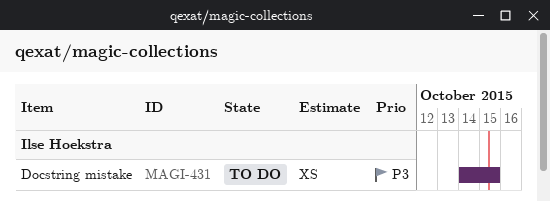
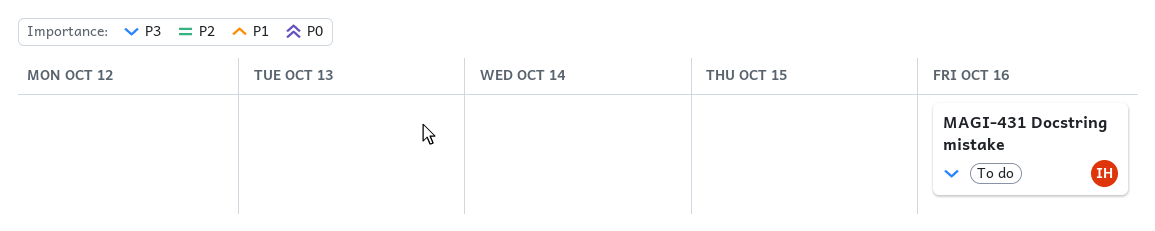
MAGI-431, due: Oct 15 -> Oct 16

